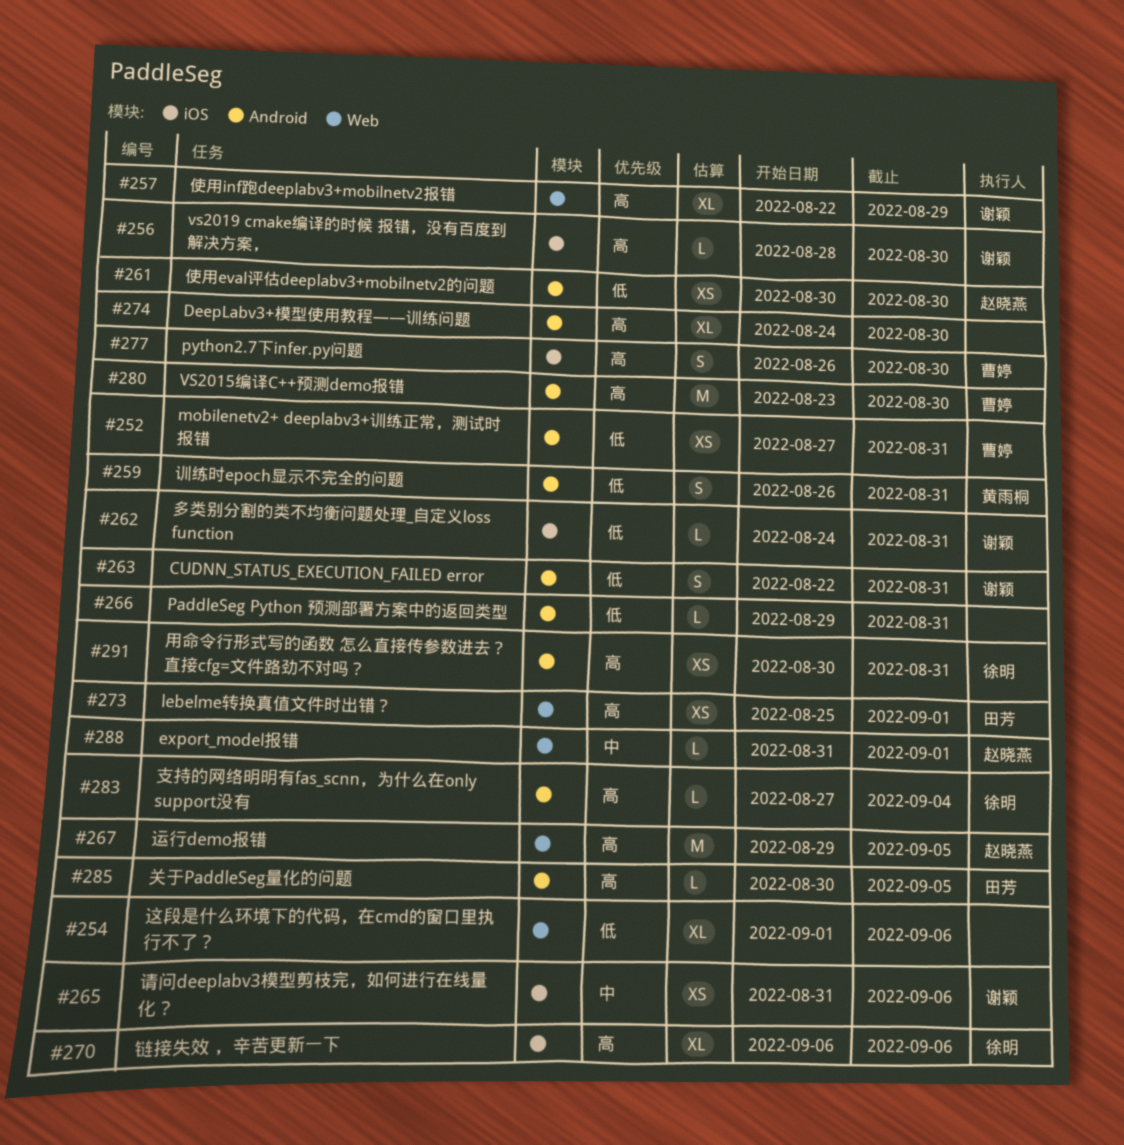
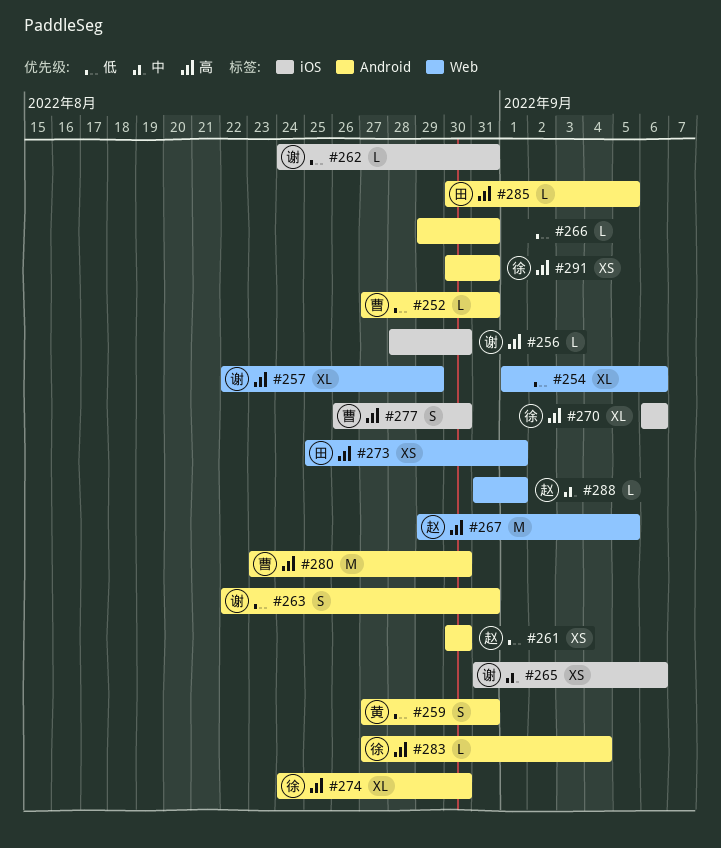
#252, estimate: XS -> L
#259, start: Aug 26 -> Aug 27
#274, owner: none -> 徐明

